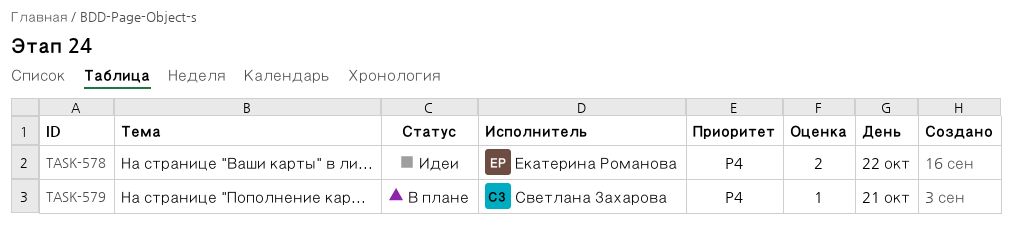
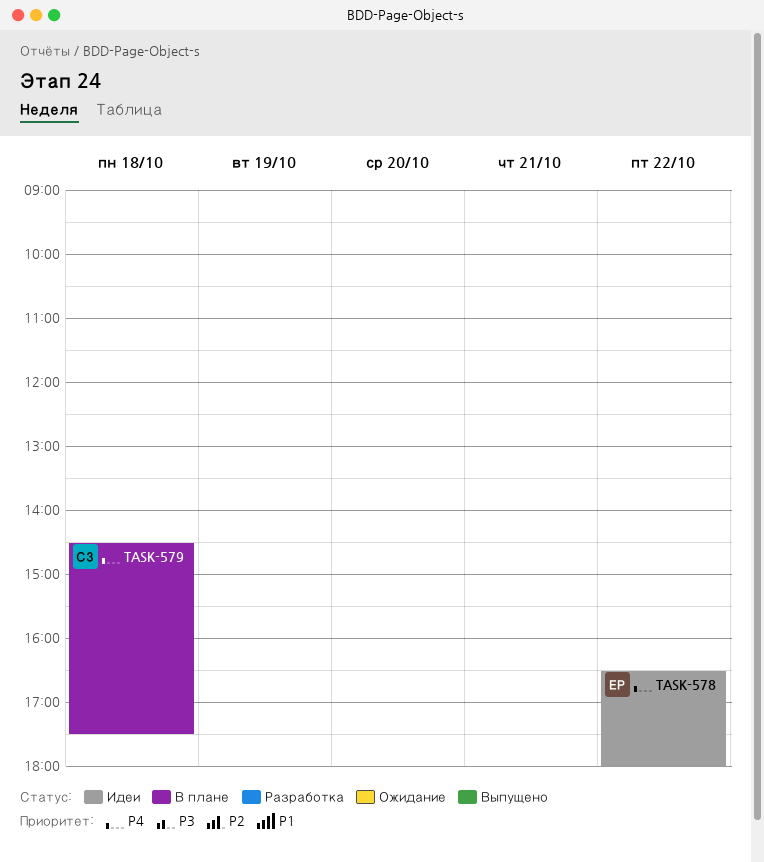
TASK-579, day: Oct 21 -> Oct 18

